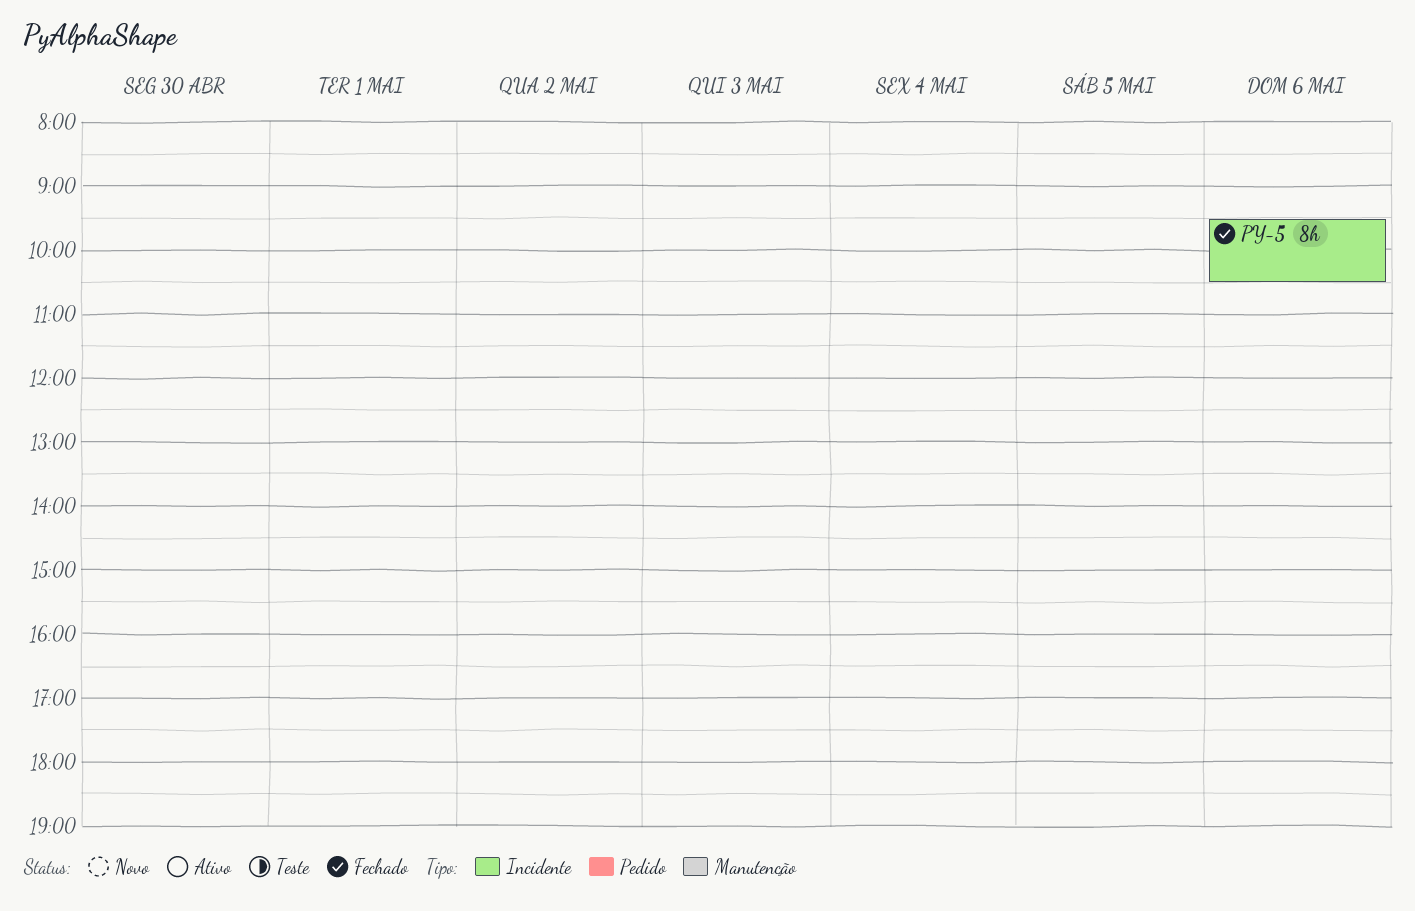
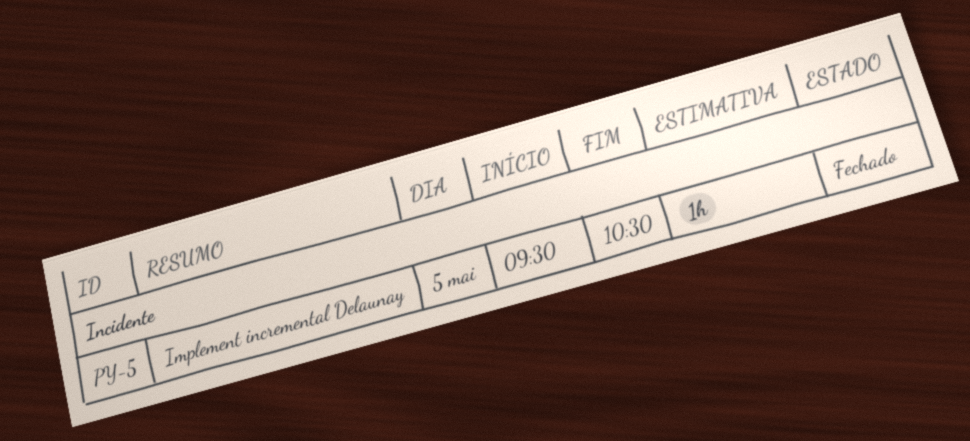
PY-5, estimate: 8h -> 1h
PY-5, day: May 6 -> May 5

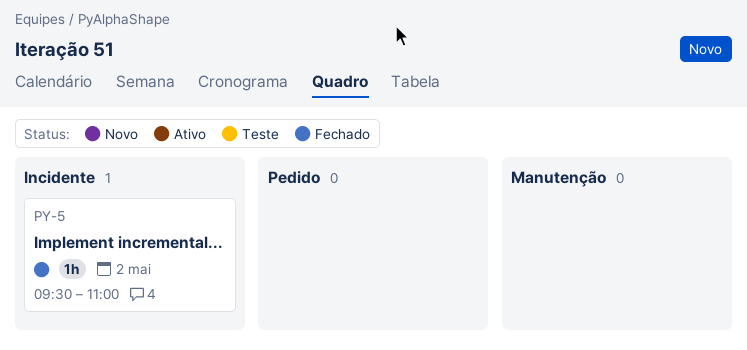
PY-5, day: May 5 -> May 2
PY-5, ends: 10:30 -> 11:00

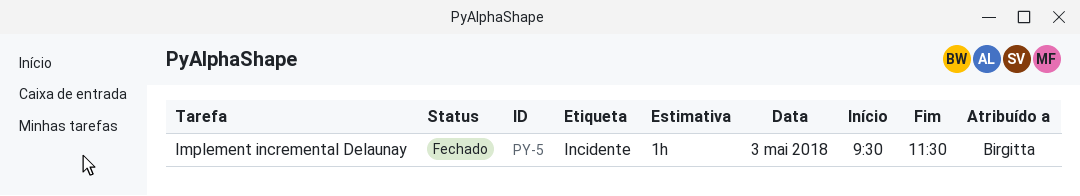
PY-5, day: May 2 -> May 3
PY-5, ends: 11:00 -> 11:30

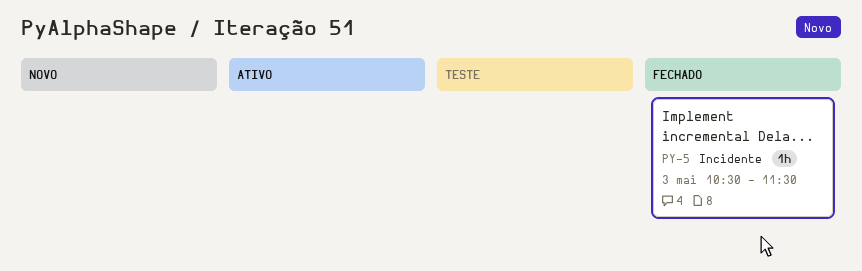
PY-5, begins: 09:30 -> 10:30

